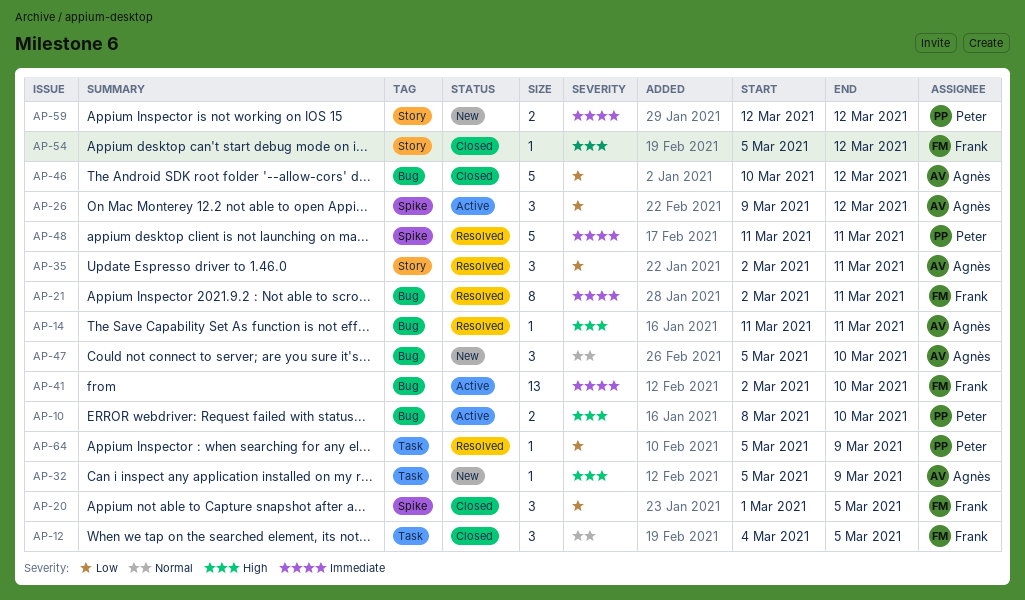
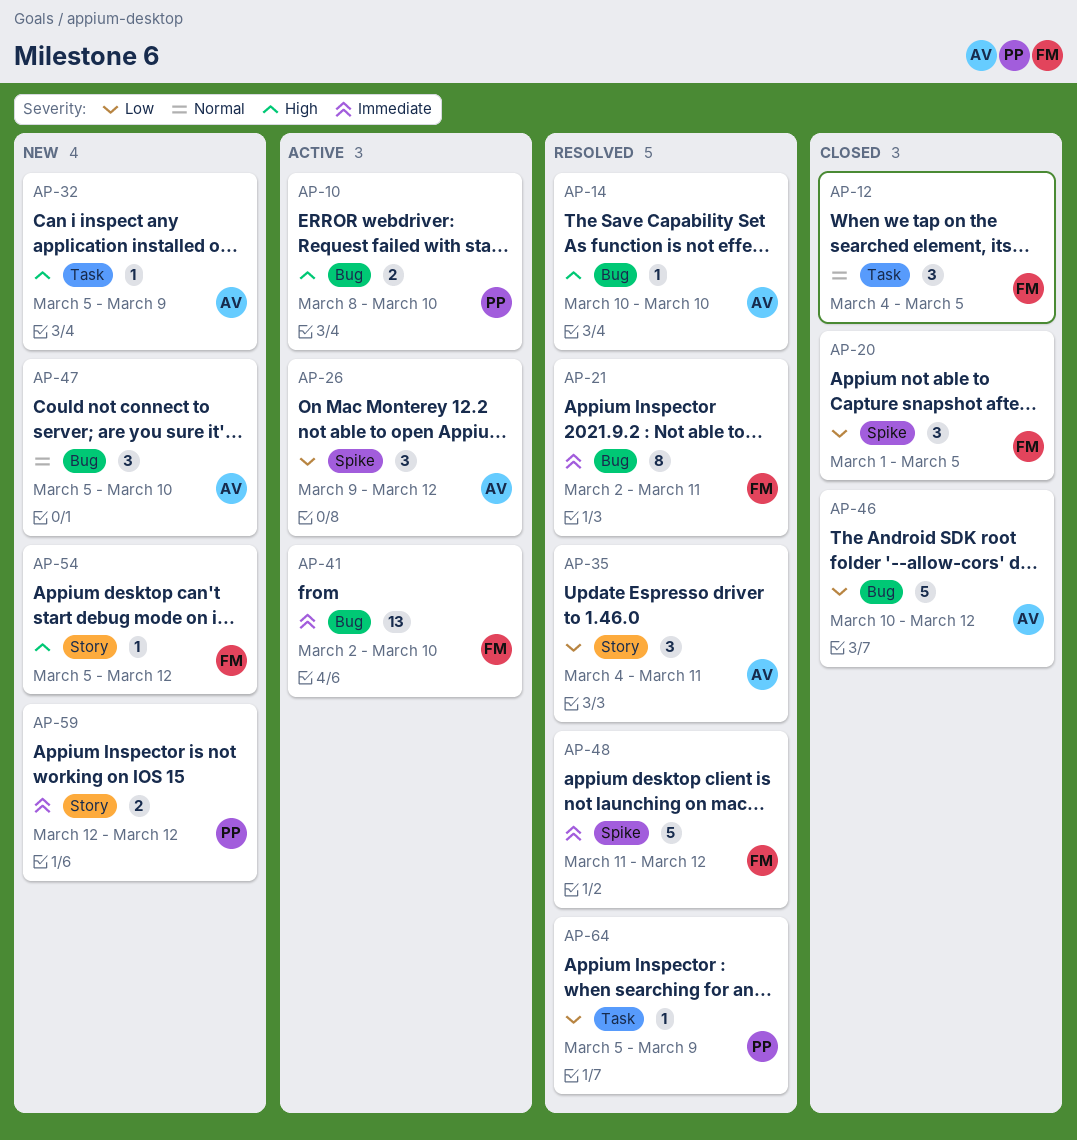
AP-14, start: Mar 11 -> Mar 10
AP-14, due: Mar 11 -> Mar 10
AP-35, start: Mar 2 -> Mar 4
AP-48, owner: Peter -> Frank
AP-48, due: Mar 11 -> Mar 12
AP-54, status: Closed -> New

